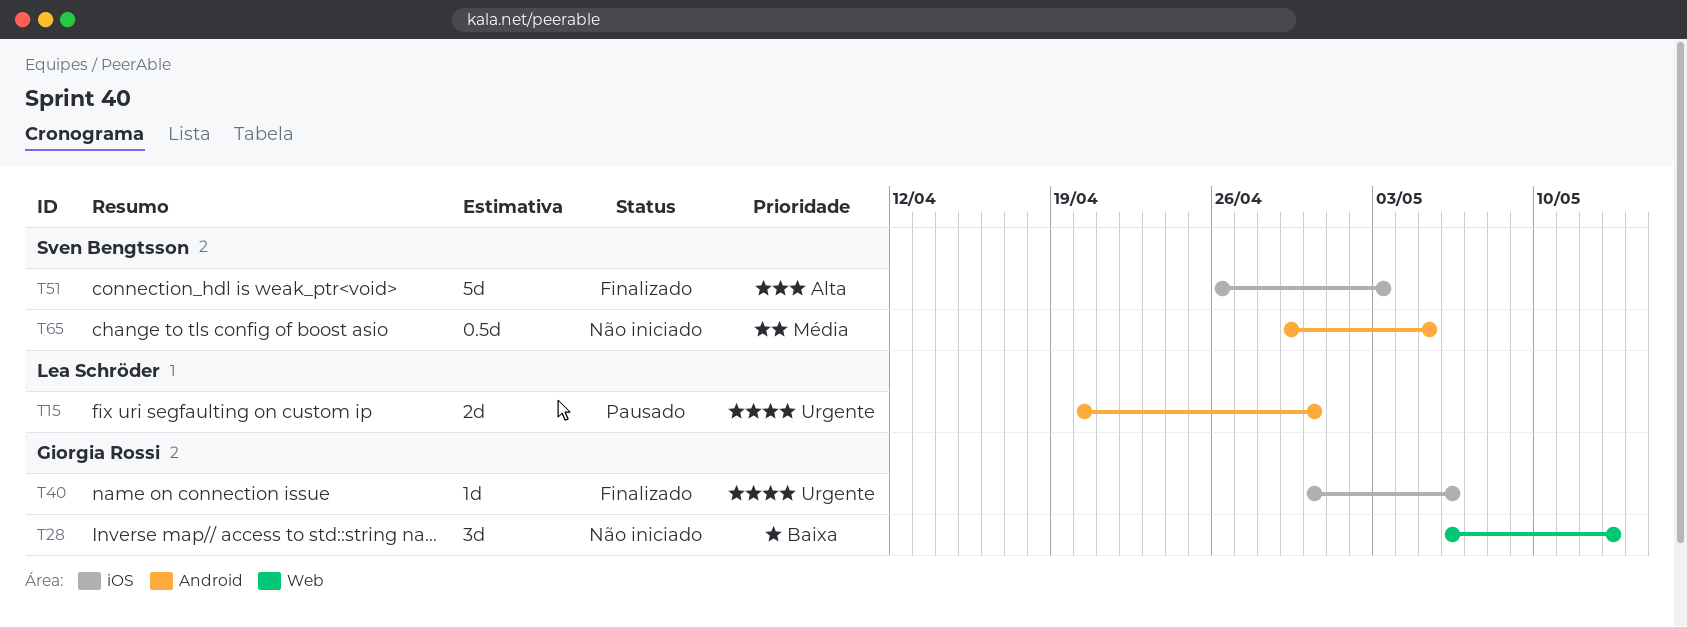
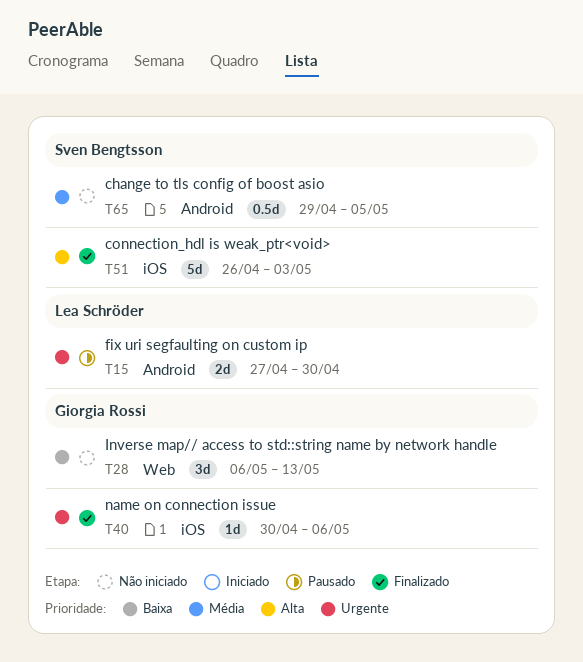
T15, start: Apr 20 -> Apr 27

